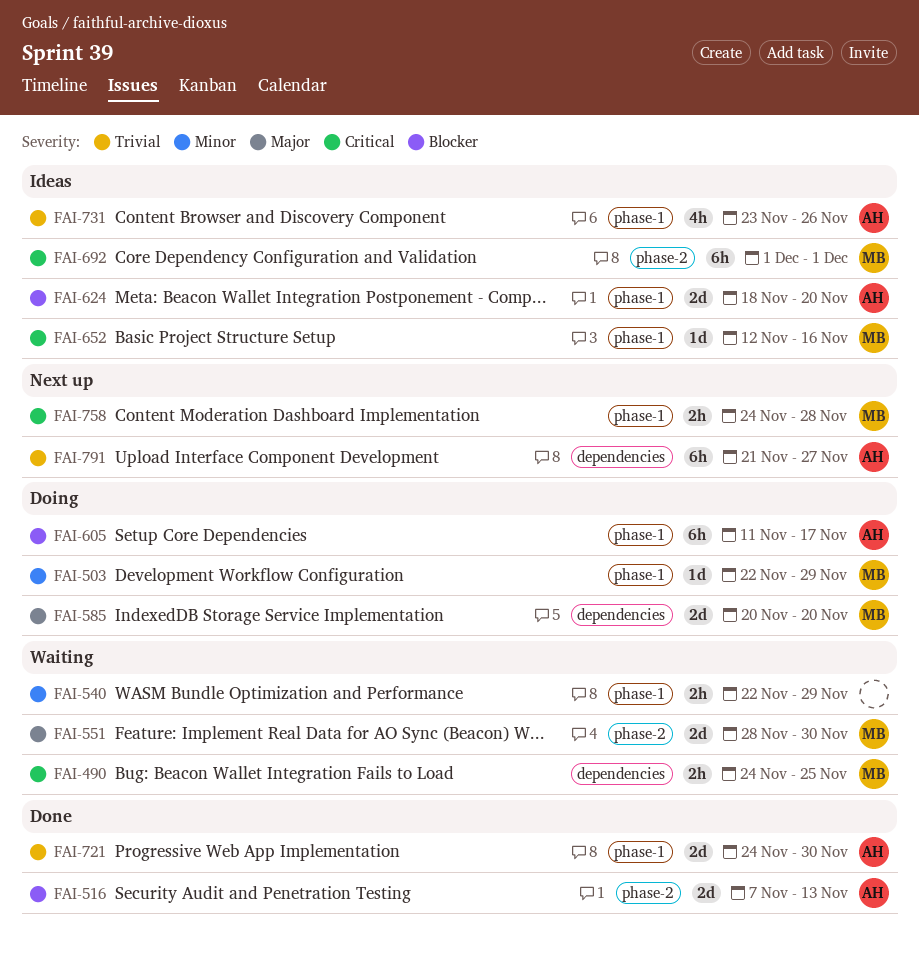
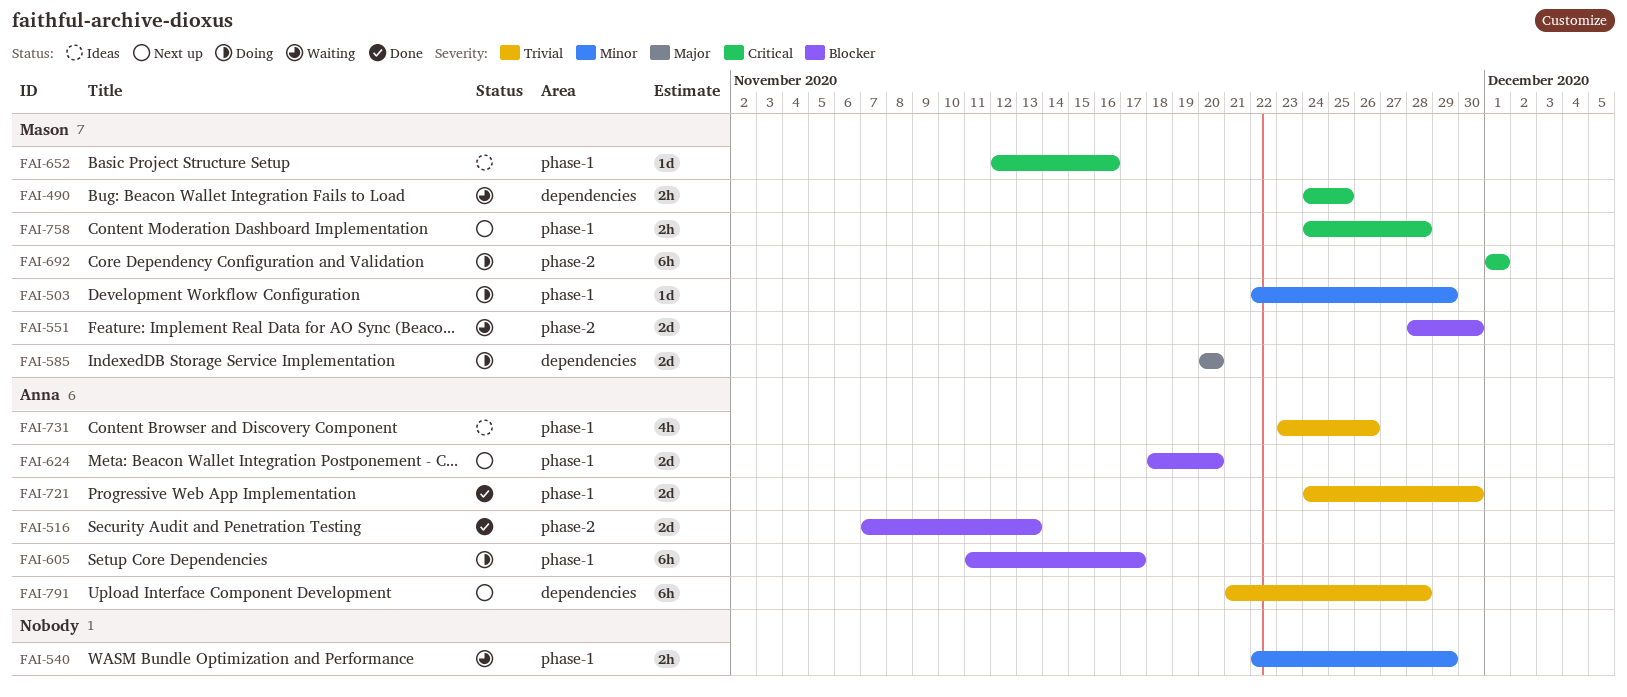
FAI-551, priority: Major -> Blocker
FAI-624, status: Ideas -> Next up
FAI-692, status: Ideas -> Doing
FAI-791, due: Nov 27 -> Nov 28

